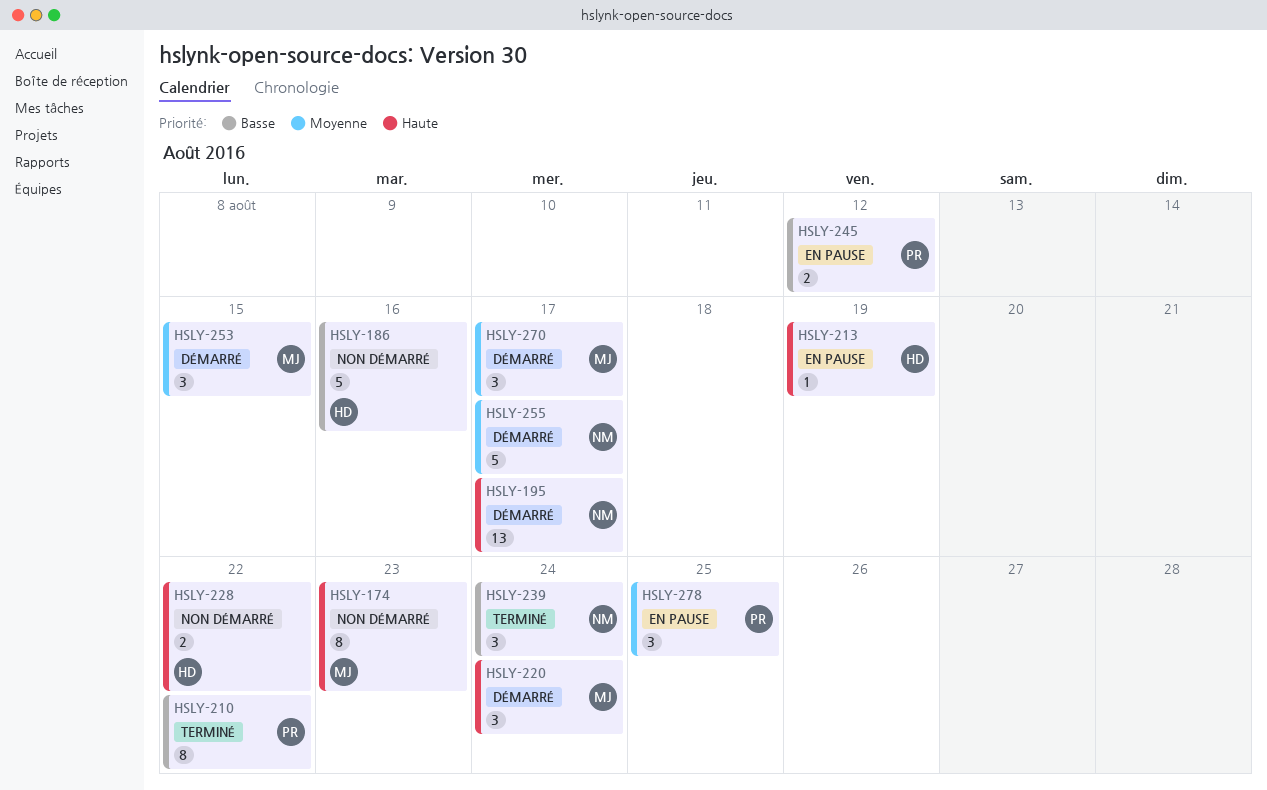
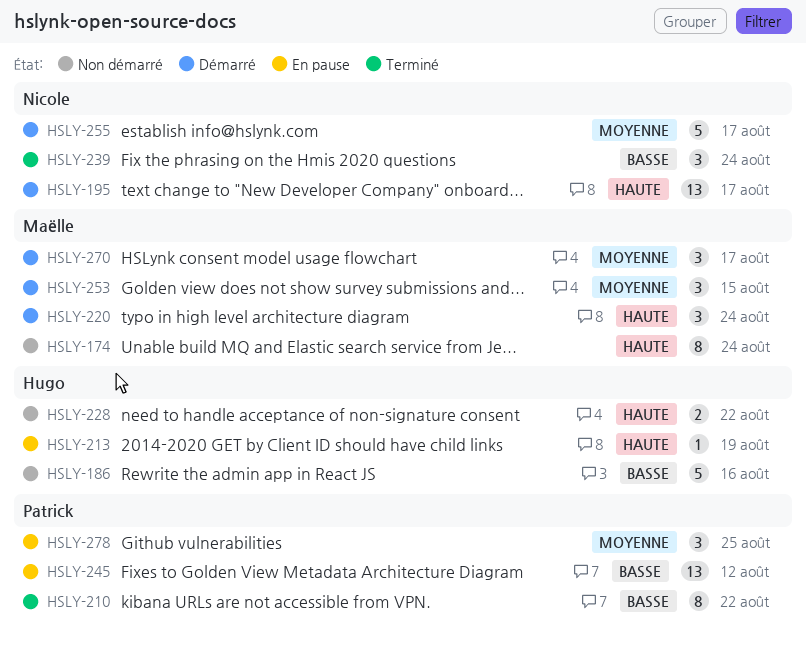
HSLY-174, due: Aug 23 -> Aug 24
HSLY-245, estimate: 2 -> 13

